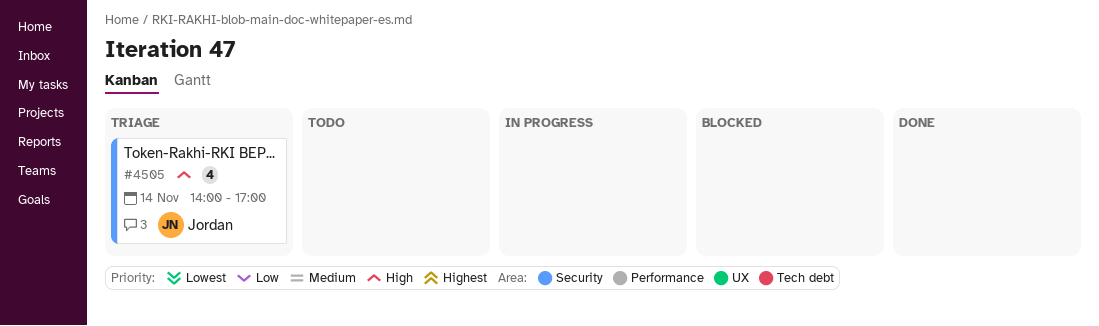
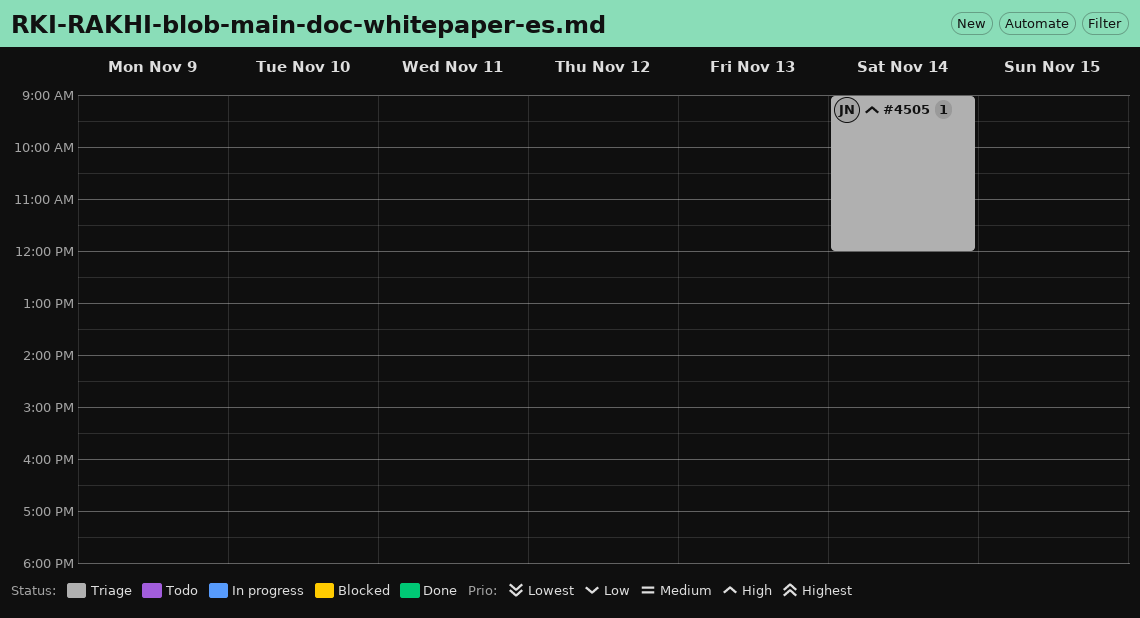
#4505, estimate: 4 -> 1
#4505, begins: 14:00 -> 09:00
#4505, ends: 17:00 -> 12:00

